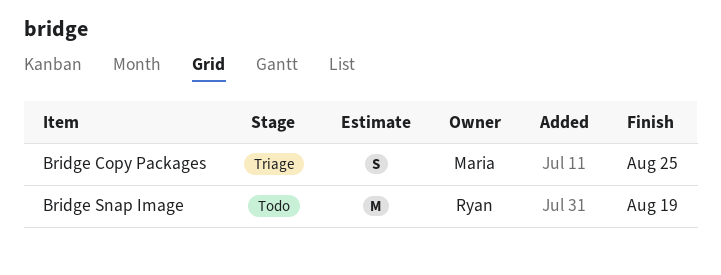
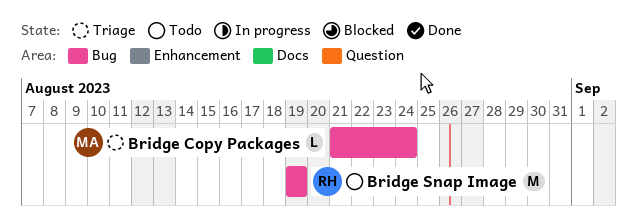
Bridge Copy Packages, estimate: S -> L
Bridge Copy Packages, due: Aug 25 -> Aug 24

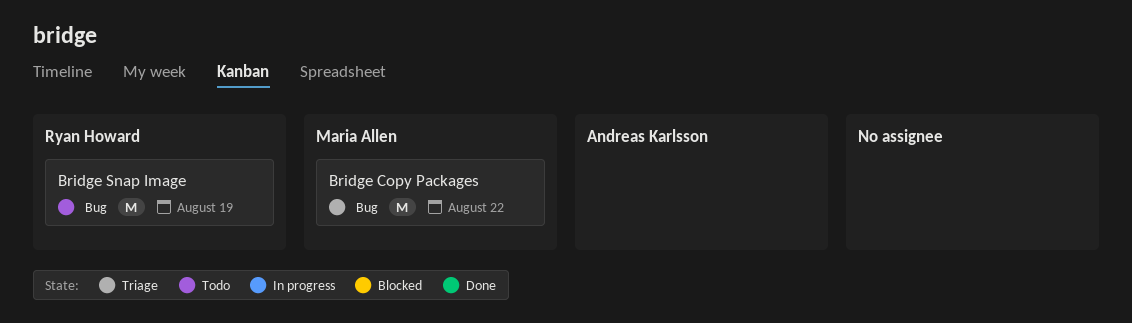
Bridge Copy Packages, estimate: L -> M
Bridge Copy Packages, due: Aug 24 -> Aug 22

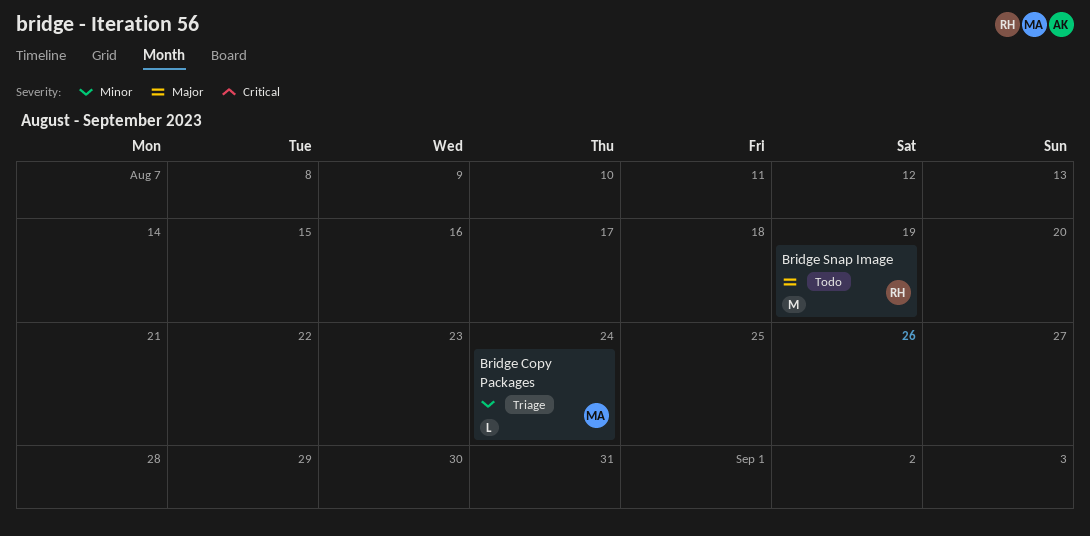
Bridge Copy Packages, estimate: M -> L
Bridge Copy Packages, due: Aug 22 -> Aug 24

